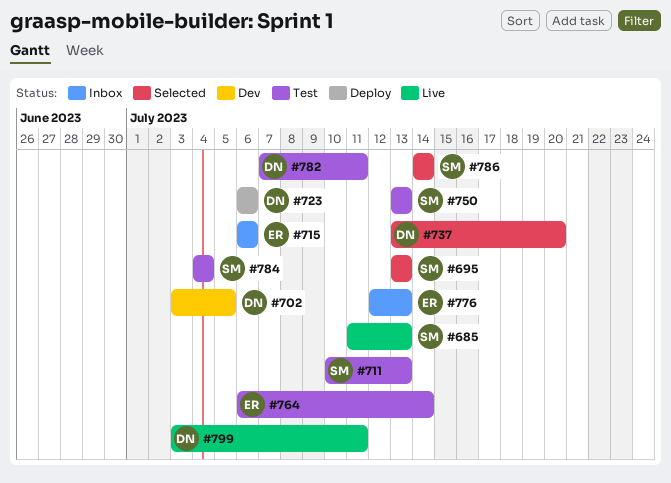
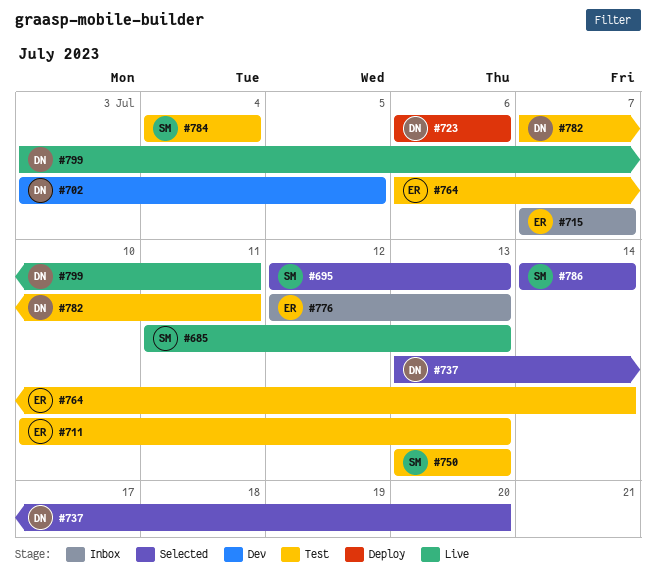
#695, start: Jul 13 -> Jul 12
#711, owner: SM -> ER
#715, start: Jul 6 -> Jul 7
#715, due: Jul 6 -> Jul 7

